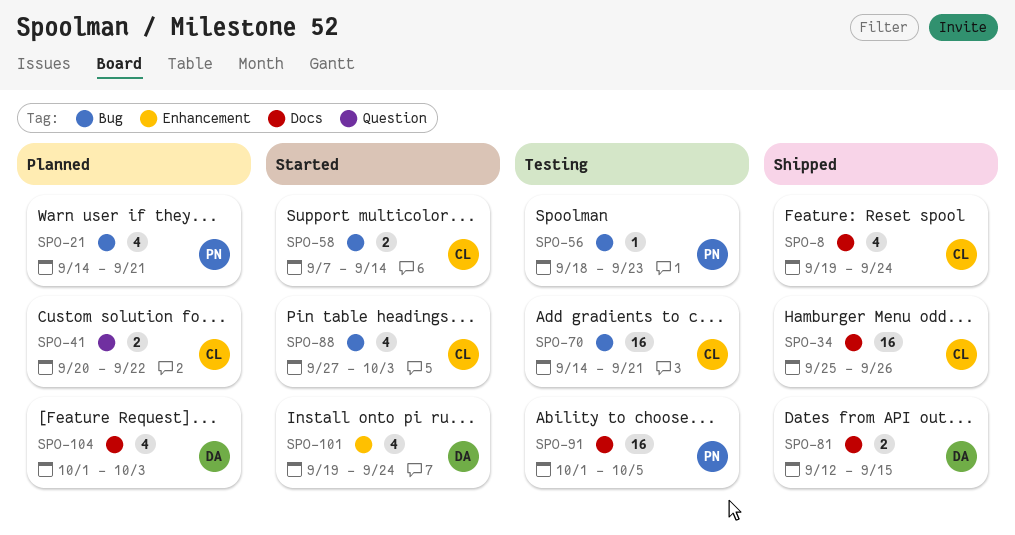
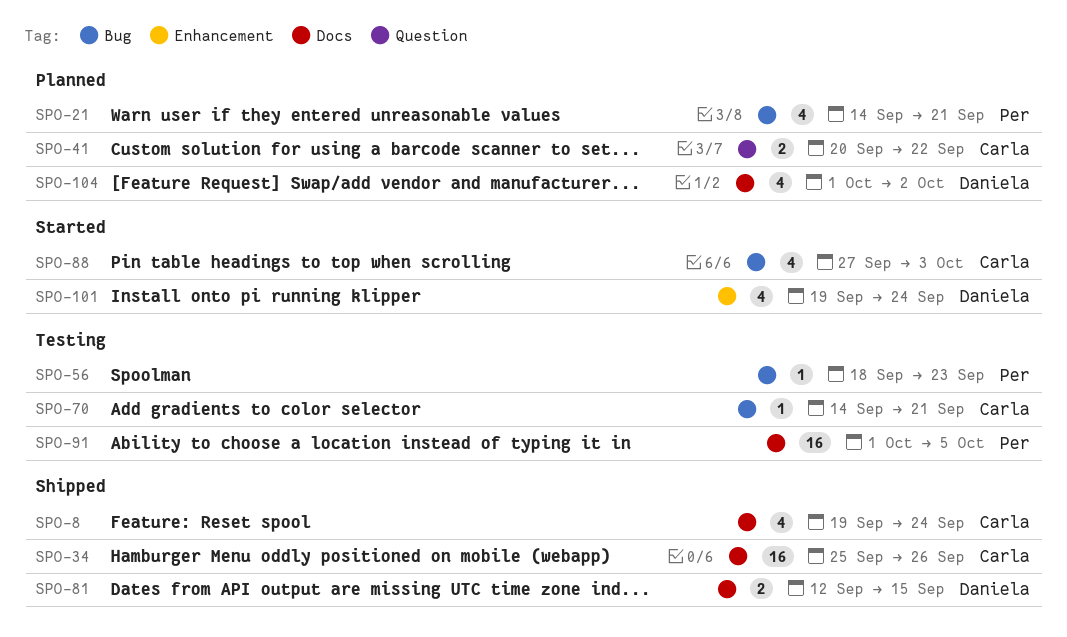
SPO-58: present -> none
SPO-70, estimate: 16 -> 1
SPO-104, due: Oct 3 -> Oct 2

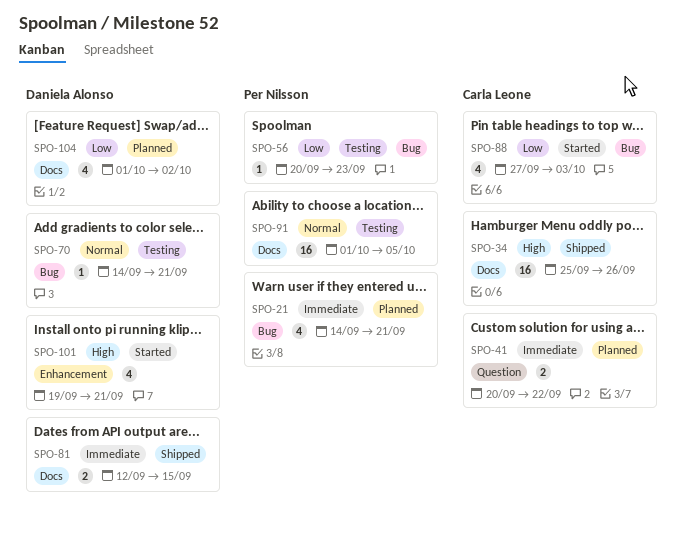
SPO-8: present -> none
SPO-56, start: Sep 18 -> Sep 20
SPO-70, owner: Carla Leone -> Daniela Alonso
SPO-101, due: Sep 24 -> Sep 21

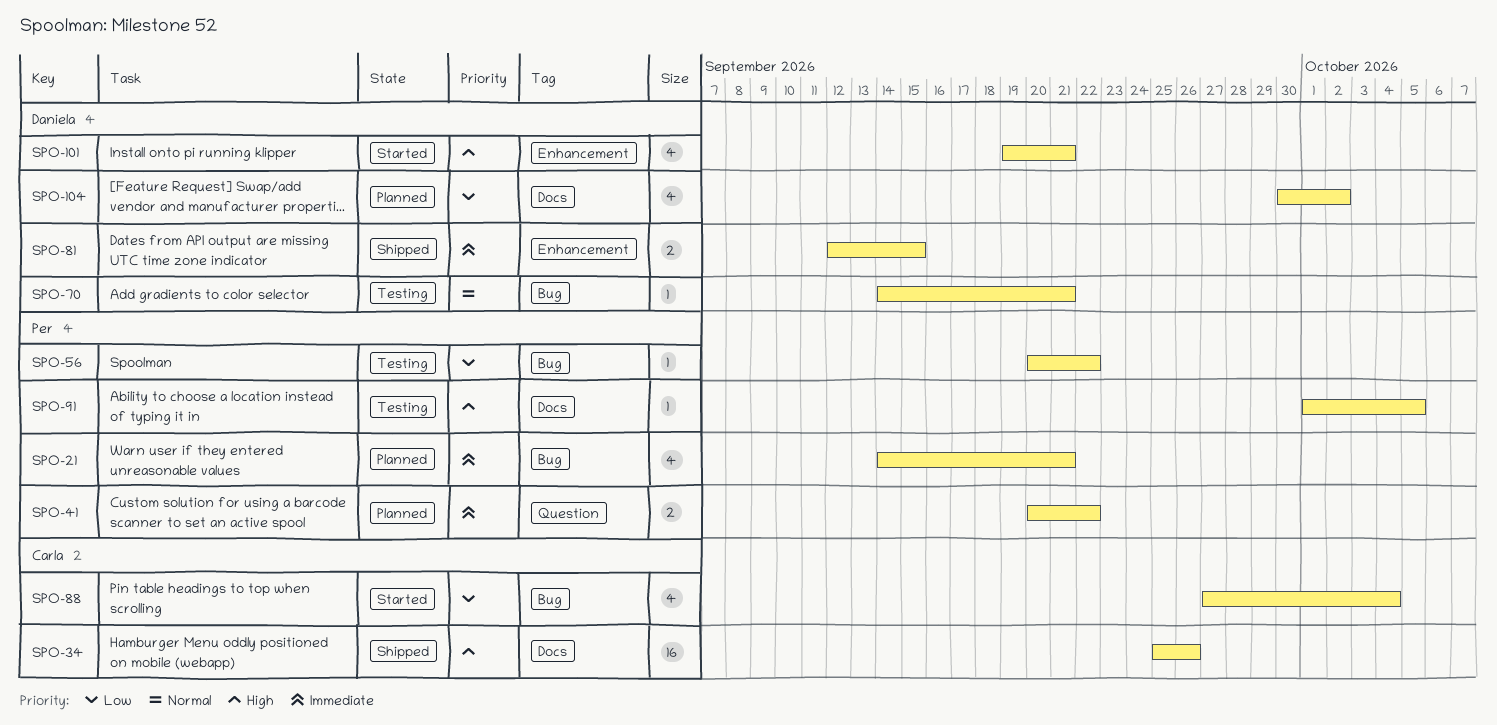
SPO-41, owner: Carla Leone -> Per Nilsson
SPO-56, due: Sep 23 -> Sep 22
SPO-81, label: Docs -> Enhancement
SPO-88, due: Oct 3 -> Oct 4
SPO-91, priority: Normal -> High
SPO-91, estimate: 16 -> 1
SPO-104, start: Oct 1 -> Sep 30

